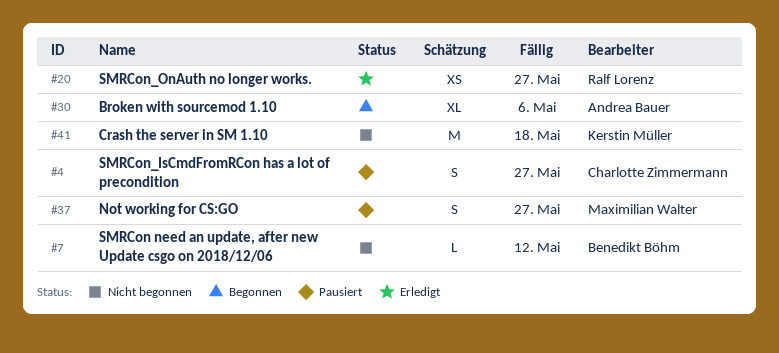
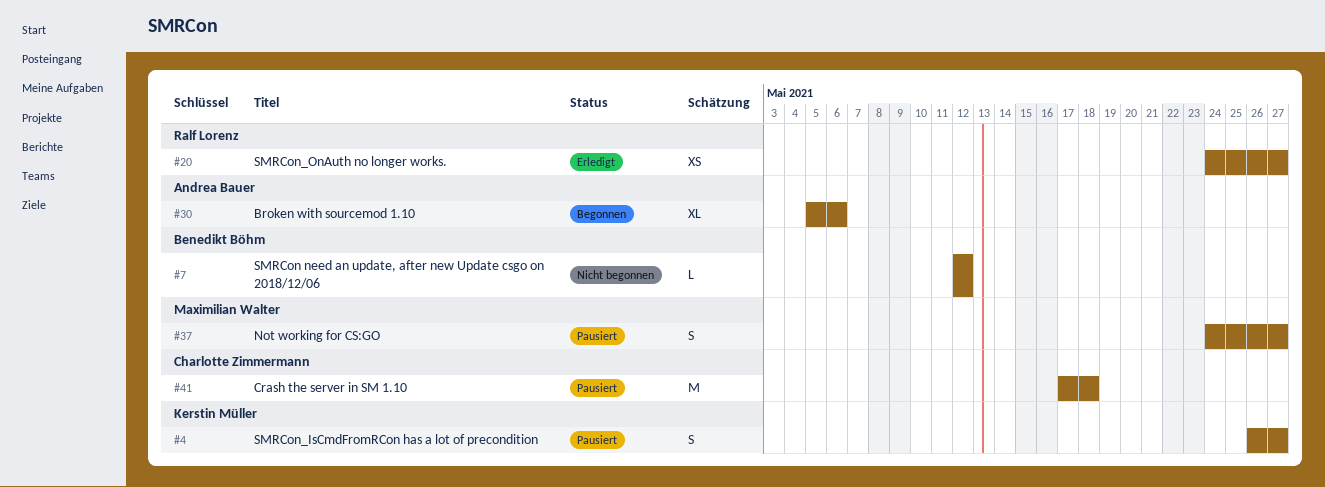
#4, owner: Charlotte Zimmermann -> Kerstin Müller
#41, status: Nicht begonnen -> Pausiert
#41, owner: Kerstin Müller -> Charlotte Zimmermann

